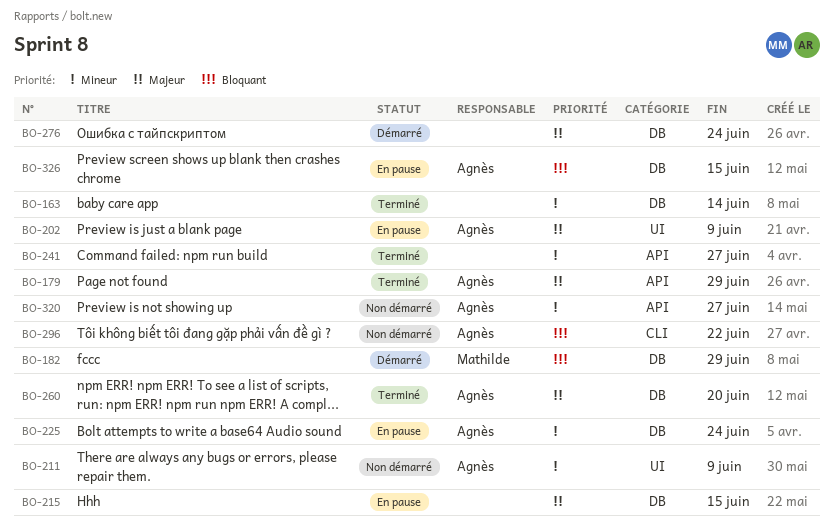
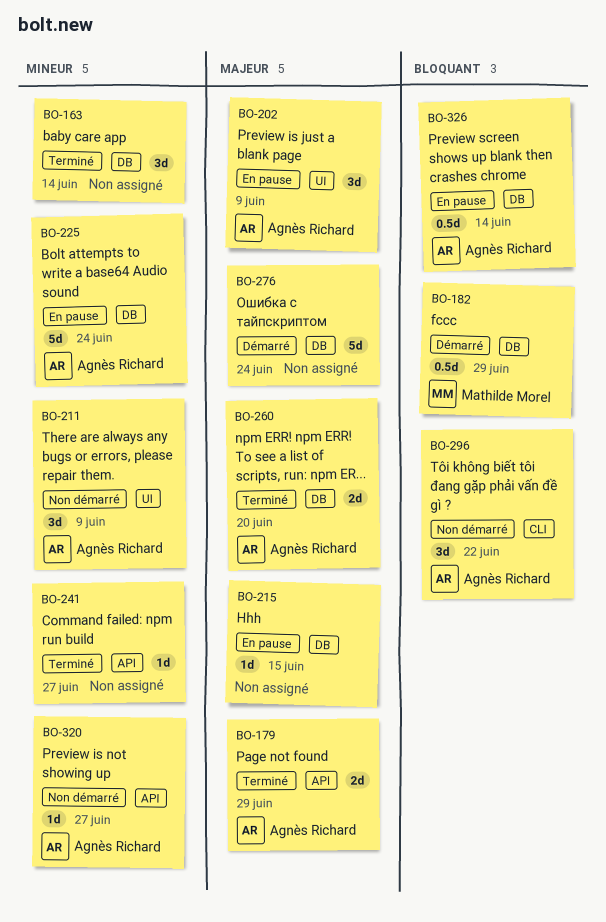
BO-326, due: Jun 15 -> Jun 14

